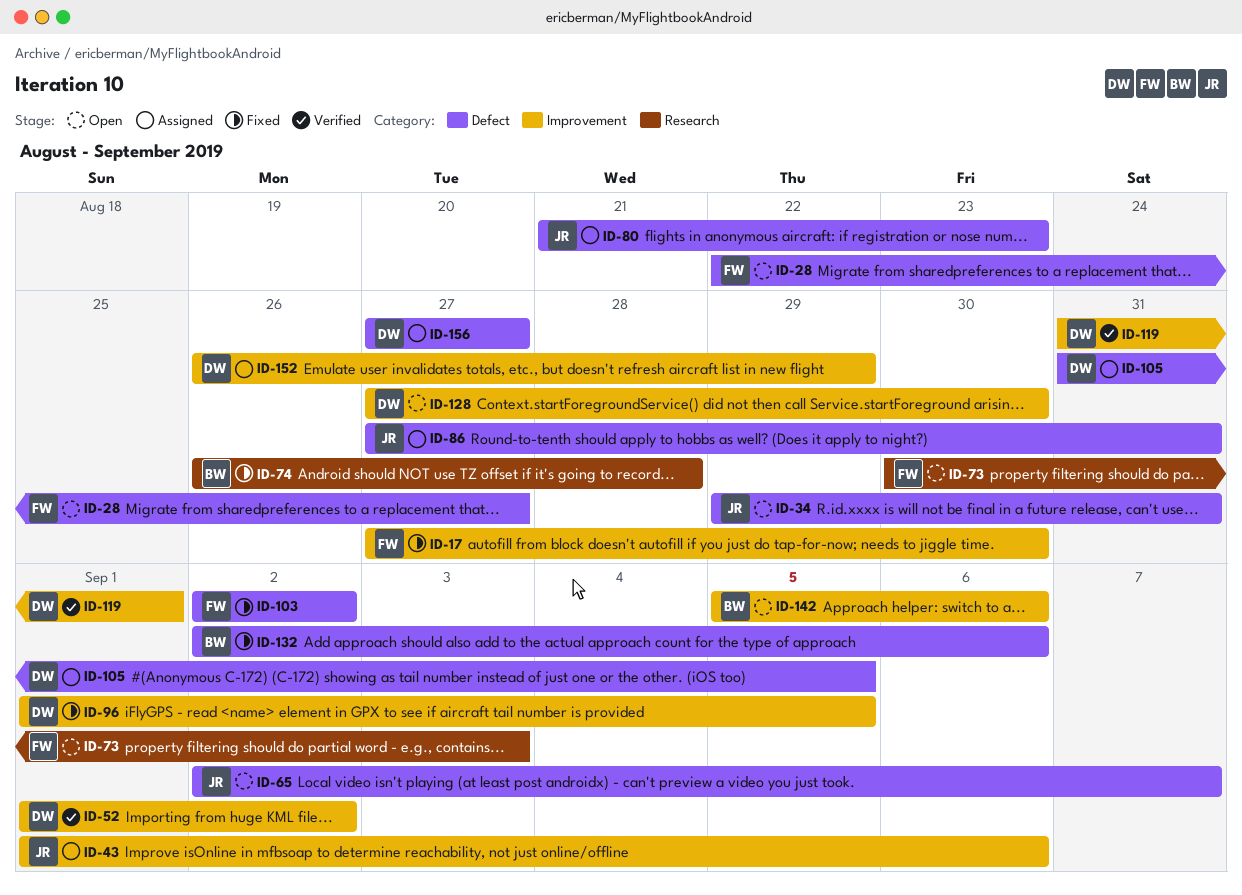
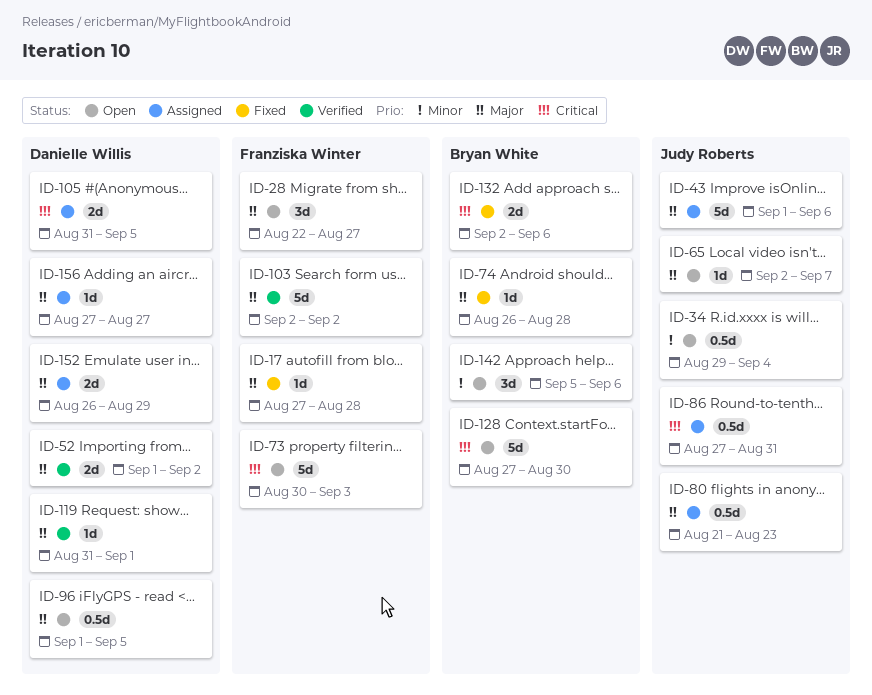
ID-17, due: Aug 30 -> Aug 28
ID-34, due: Aug 31 -> Sep 4
ID-96, status: Fixed -> Open
ID-103, status: Fixed -> Verified
ID-128, owner: Danielle Willis -> Bryan White

